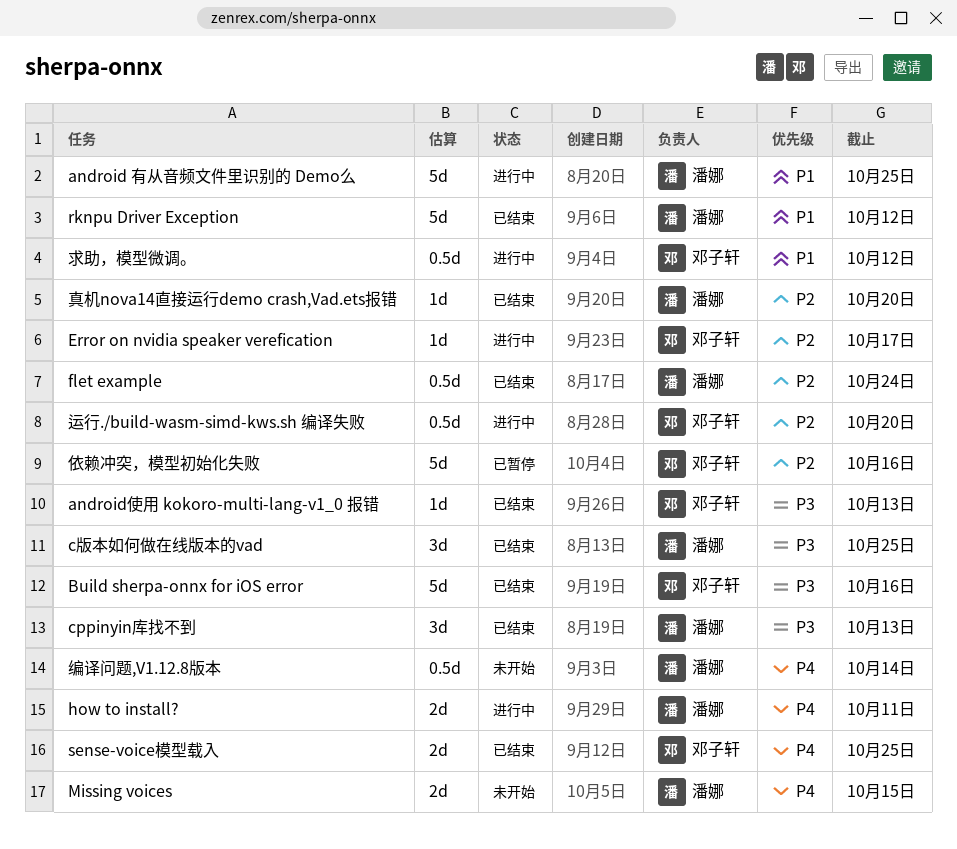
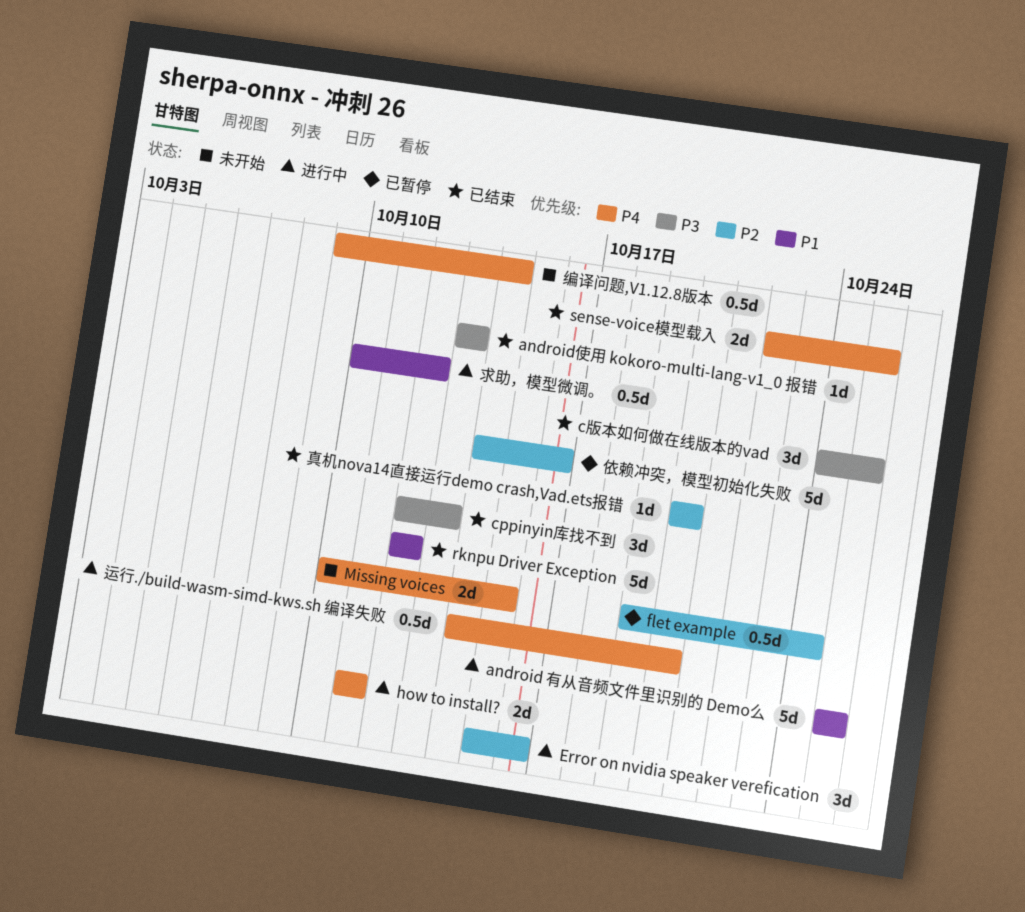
Build sherpa-onnx for iOS error: present -> none
Error on nvidia speaker verefication, estimate: 1d -> 3d
Error on nvidia speaker verefication, due: Oct 17 -> Oct 16
flet example, status: 已结束 -> 已暂停
运行./build-wasm-simd-kws.sh 编译失败, priority: P2 -> P4

